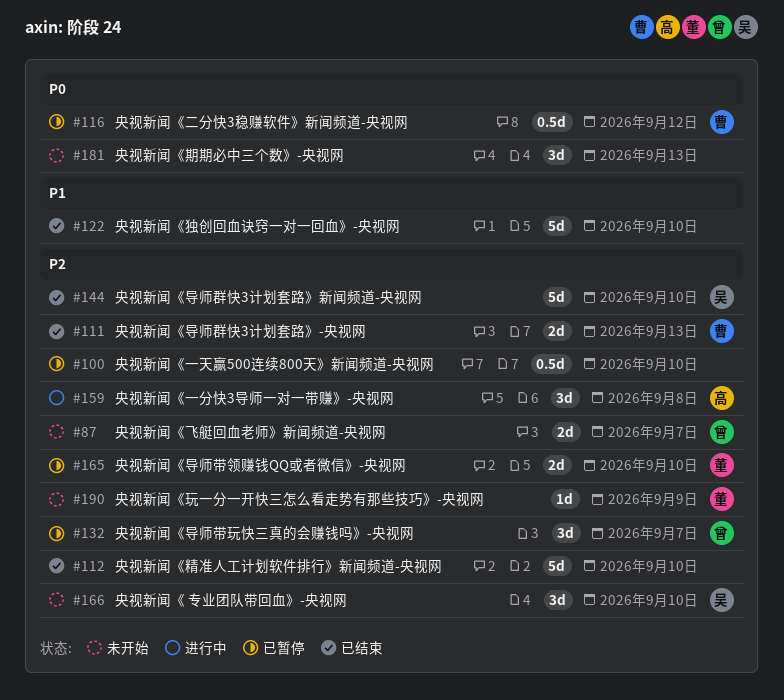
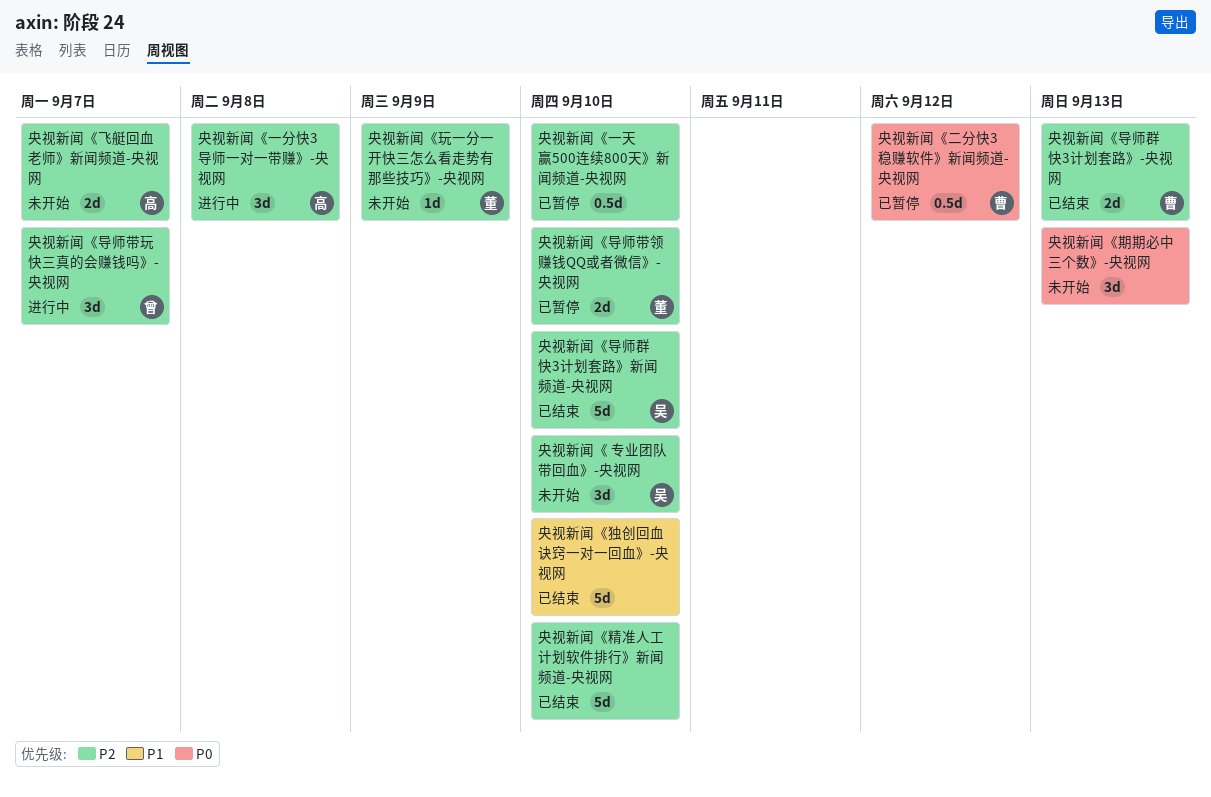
央视新闻《导师带玩快三真的会赚钱吗》-央视网, status: 已暂停 -> 进行中
央视新闻《飞艇回血老师》新闻频道-央视网, owner: 曾 -> 高

